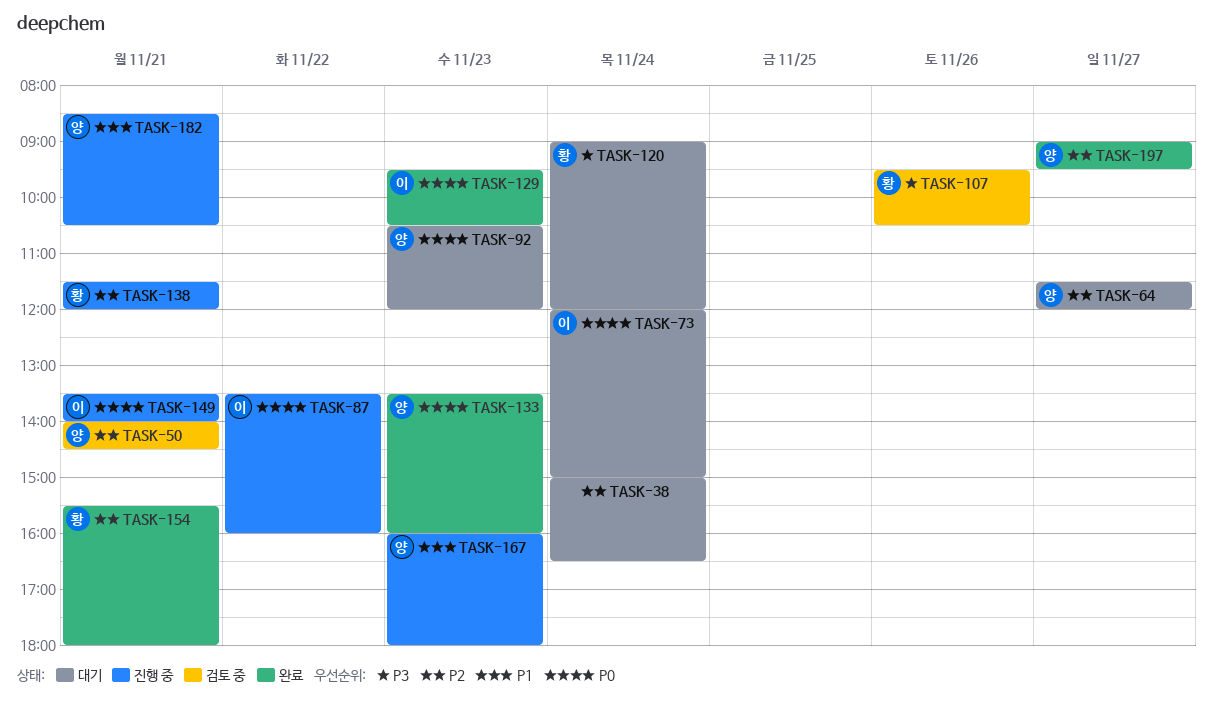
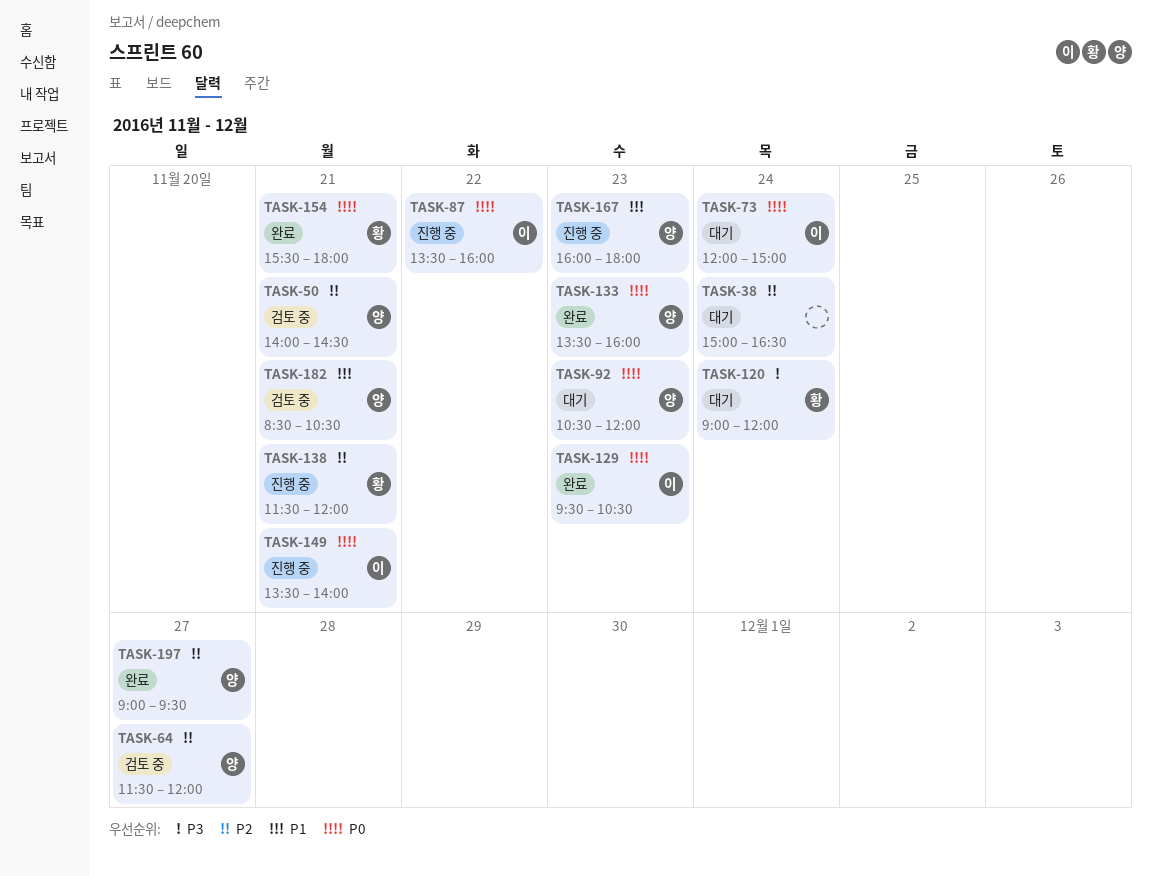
TASK-64, status: 대기 -> 검토 중
TASK-107: present -> none
TASK-154, priority: P2 -> P0
TASK-182, status: 진행 중 -> 검토 중

